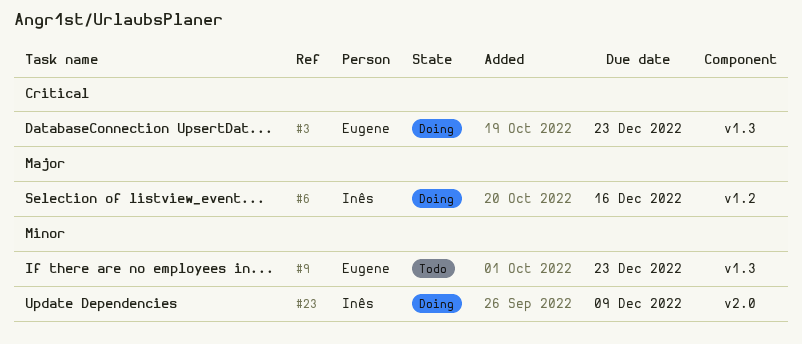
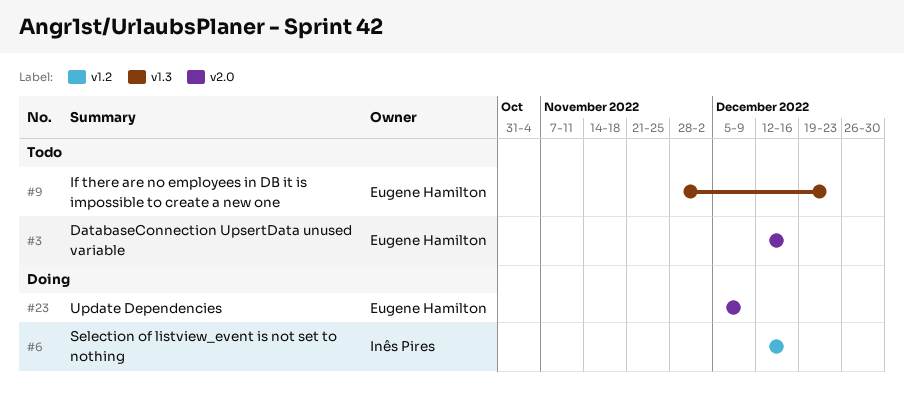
#3, status: Doing -> Todo
#3, label: v1.3 -> v2.0
#3, due: Dec 23 -> Dec 16
#23, owner: Inês Pires -> Eugene Hamilton

